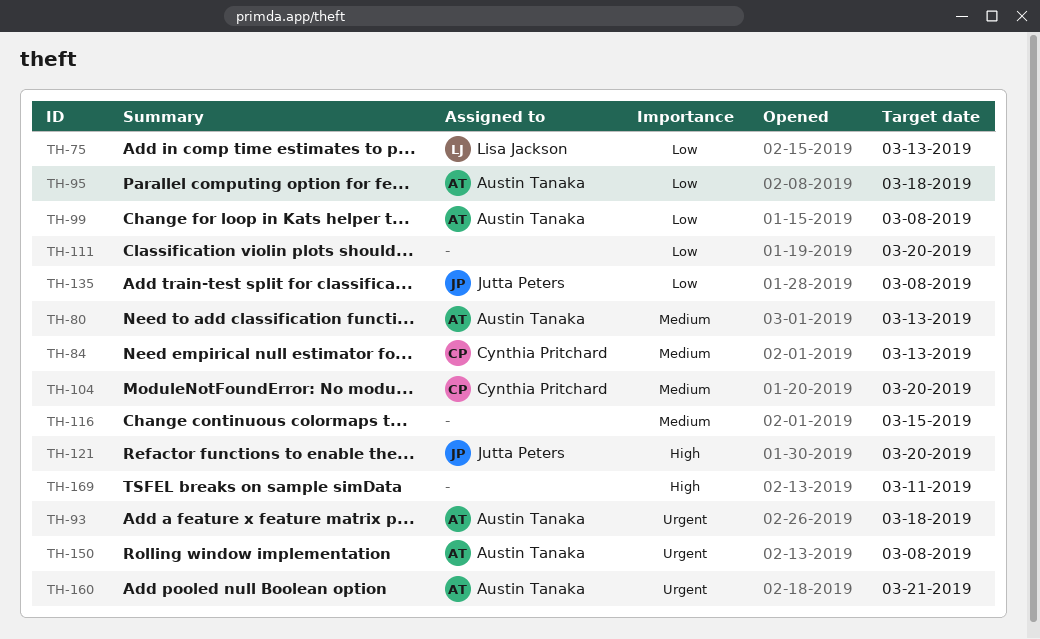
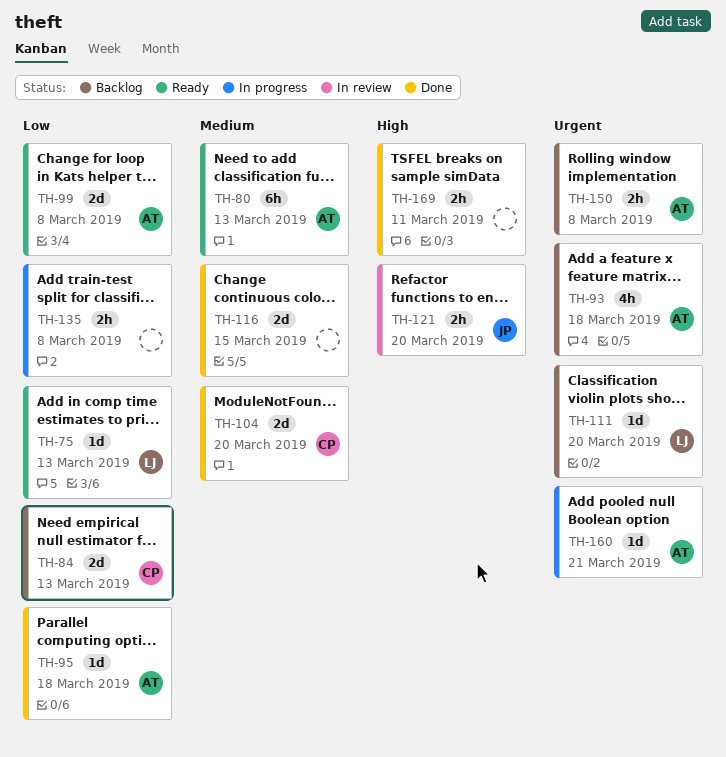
TH-84, priority: Medium -> Low
TH-111, owner: none -> Lisa Jackson
TH-111, priority: Low -> Urgent
TH-135, owner: Jutta Peters -> none

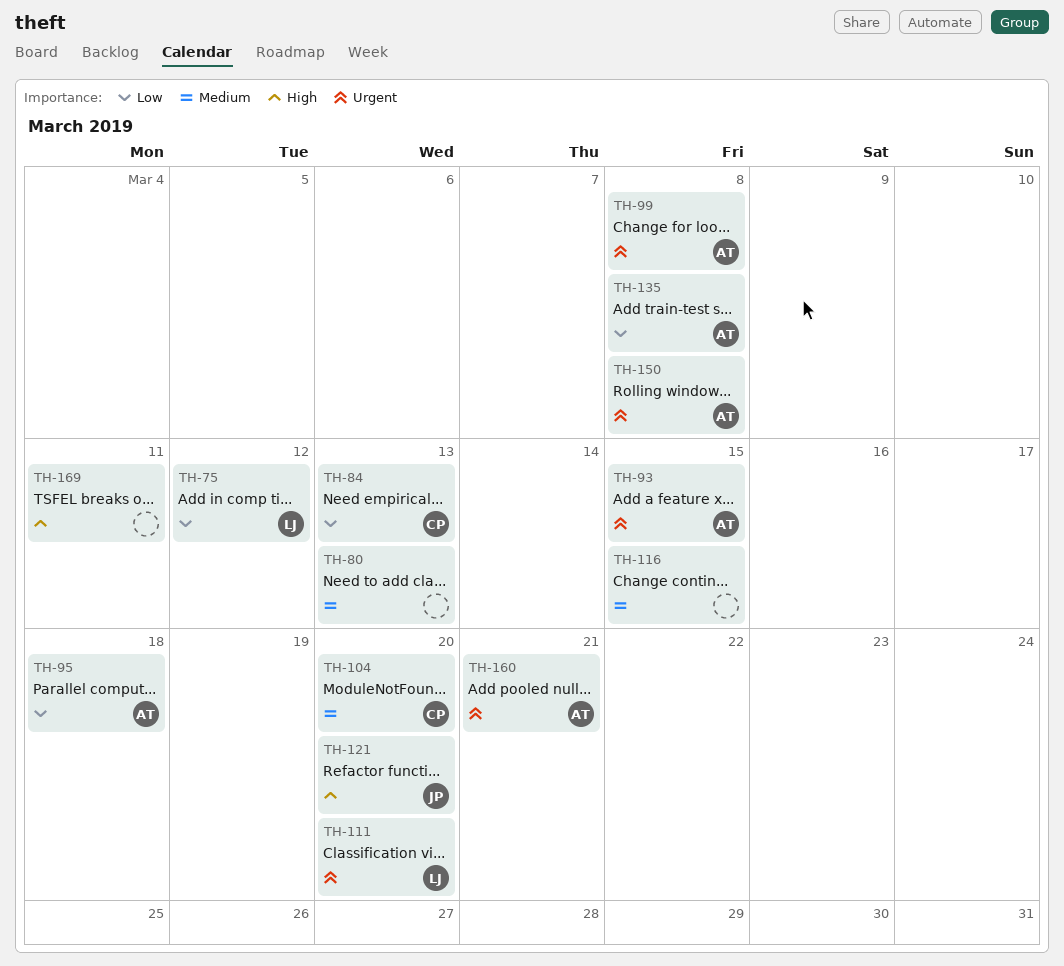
TH-75, due: Mar 13 -> Mar 12
TH-80, owner: AT -> none
TH-93, due: Mar 18 -> Mar 15
TH-99, priority: Low -> Urgent
TH-135, owner: none -> AT

